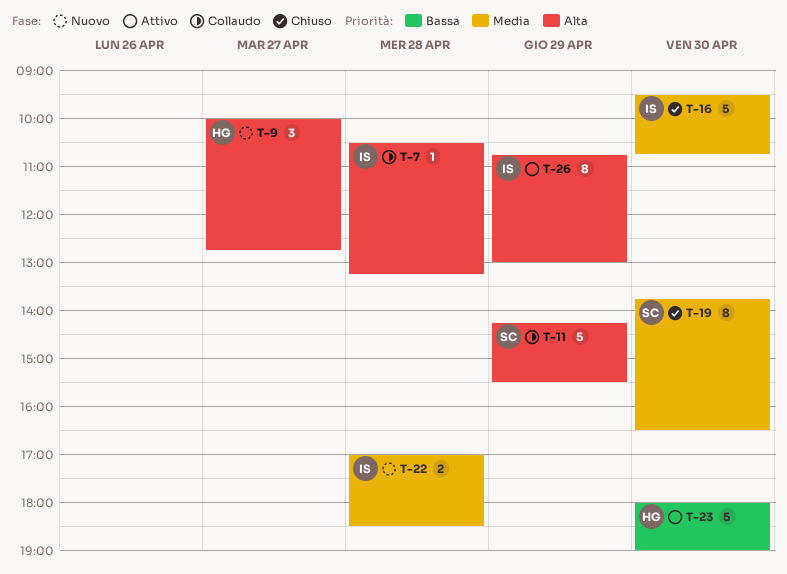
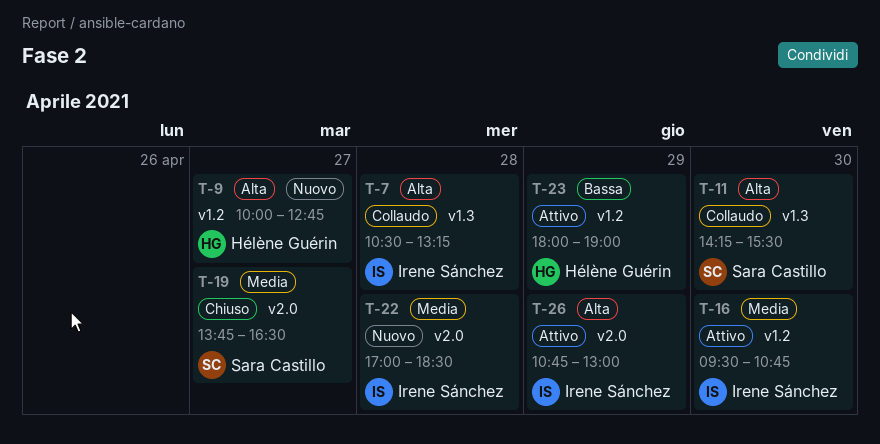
T-11, day: Apr 29 -> Apr 30
T-16, status: Chiuso -> Attivo
T-19, day: Apr 30 -> Apr 27
T-23, day: Apr 30 -> Apr 29

